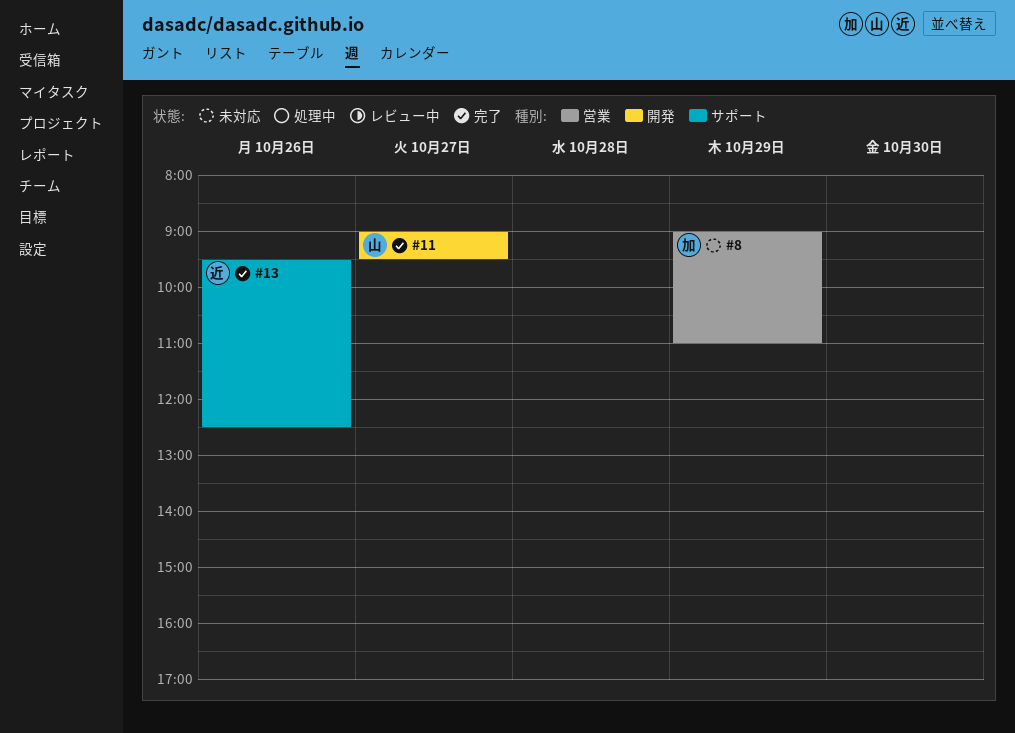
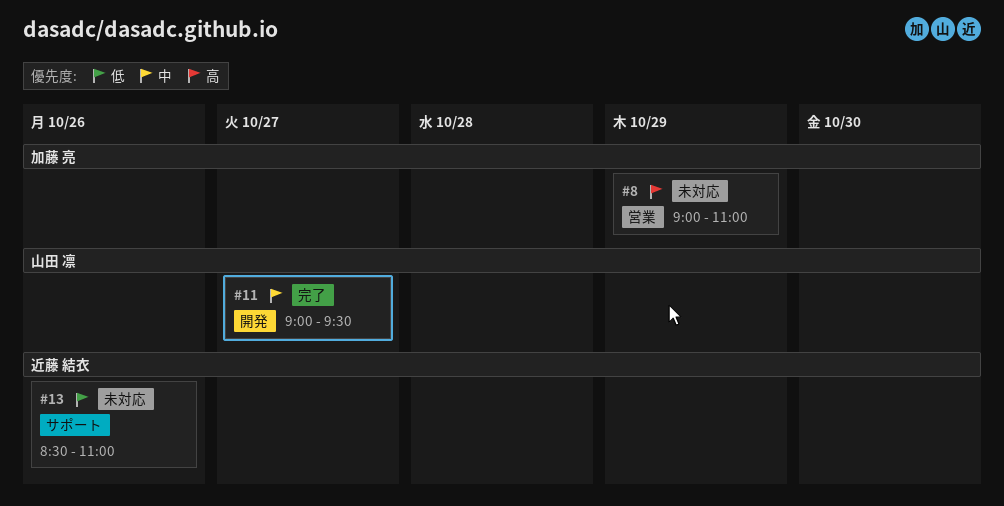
#13, status: 完了 -> 未対応
#13, begins: 09:30 -> 08:30
#13, ends: 12:30 -> 11:00

